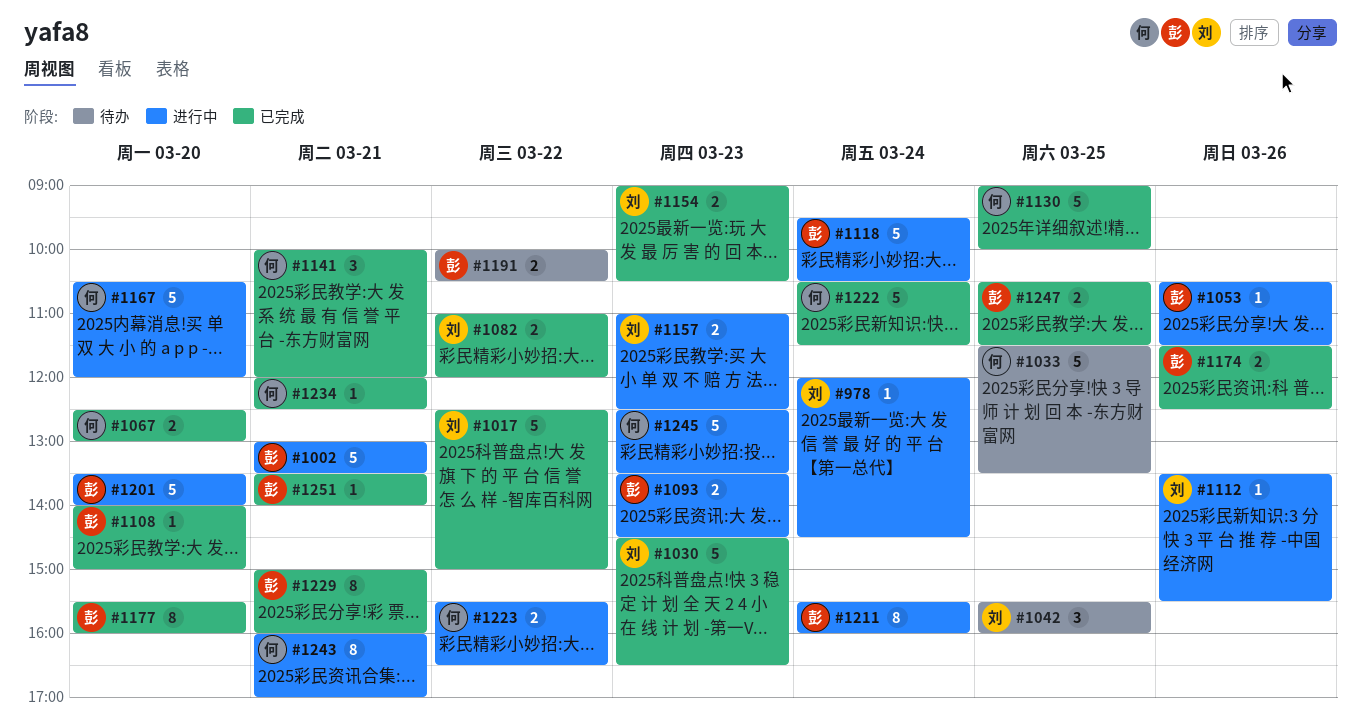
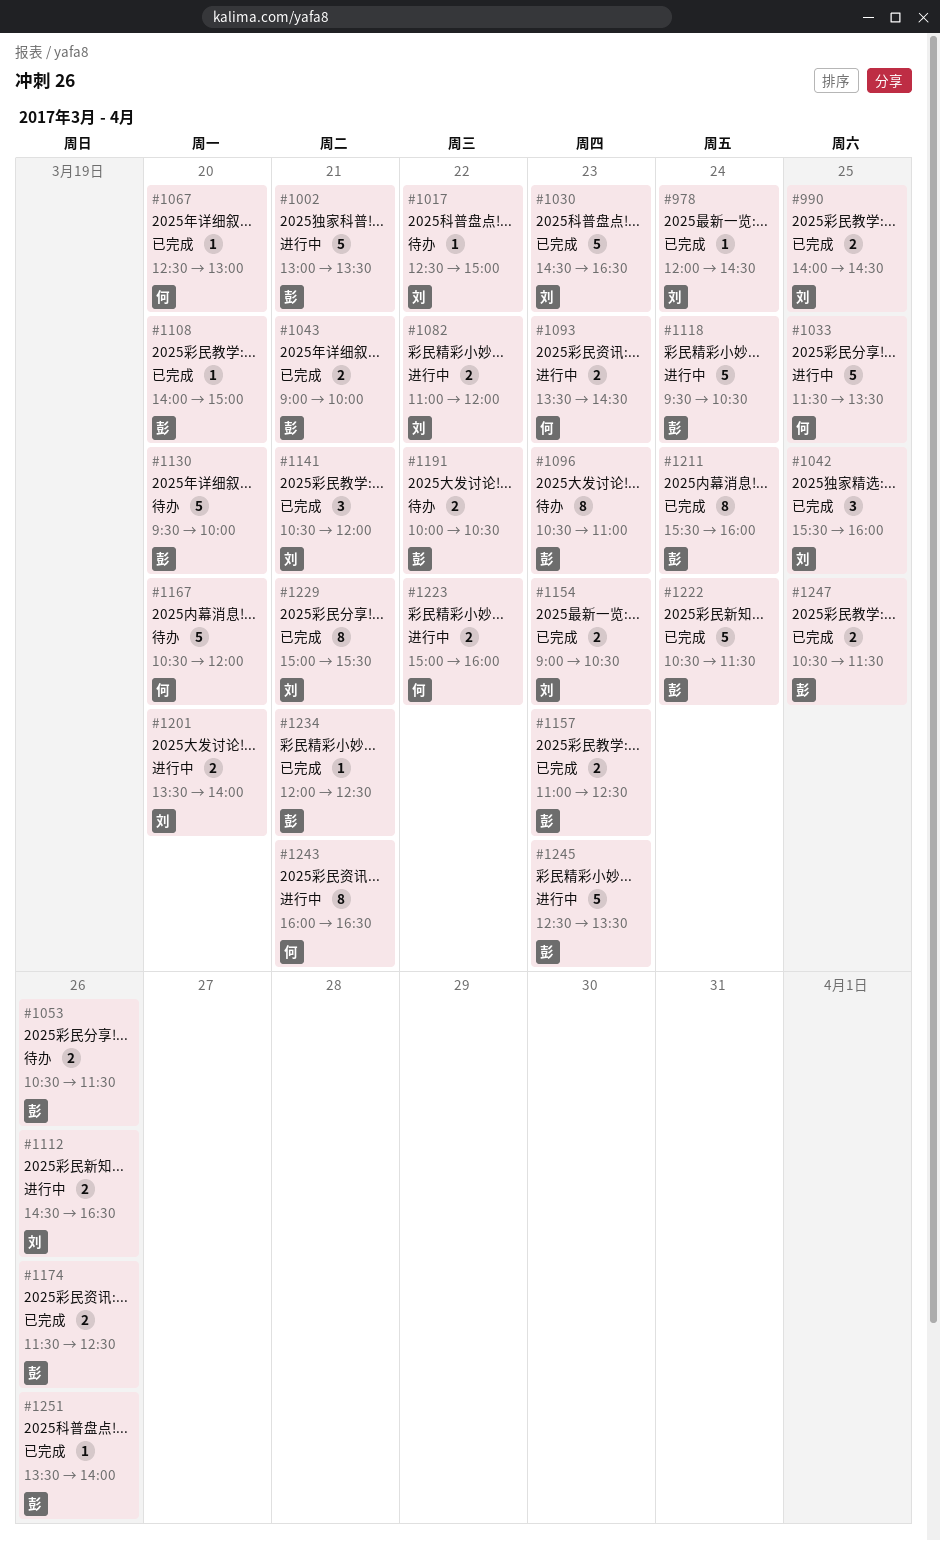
#978, status: 进行中 -> 已完成
#990: none -> present
#1017, status: 已完成 -> 待办
#1017, estimate: 5 -> 1
#1033, status: 待办 -> 进行中
#1042, status: 待办 -> 已完成
#1043: none -> present
#1053, status: 进行中 -> 待办
#1053, estimate: 1 -> 2
#1067, estimate: 2 -> 1
#1082, status: 已完成 -> 进行中
#1093, owner: 彭 -> 何
#1096: none -> present
#1112, estimate: 1 -> 2
#1112, begins: 13:30 -> 14:30
#1112, ends: 15:30 -> 16:30
#1130, status: 已完成 -> 待办
#1130, owner: 何 -> 彭
#1130, day: Mar 25 -> Mar 20
#1130, begins: 09:00 -> 09:30
#1141, owner: 何 -> 刘
#1141, begins: 10:00 -> 10:30
#1157, status: 进行中 -> 已完成
#1157, owner: 刘 -> 彭
#1167, status: 进行中 -> 待办
#1177: present -> none
#1201, owner: 彭 -> 刘
#1201, estimate: 5 -> 2
#1211, status: 进行中 -> 已完成
#1222, owner: 何 -> 彭
#1223, begins: 15:30 -> 15:00
#1223, ends: 16:30 -> 16:00
#1229, owner: 彭 -> 刘
#1229, ends: 16:00 -> 15:30
#1234, owner: 何 -> 彭
#1243, ends: 17:00 -> 16:30
#1245, owner: 何 -> 彭
#1251, day: Mar 21 -> Mar 26

